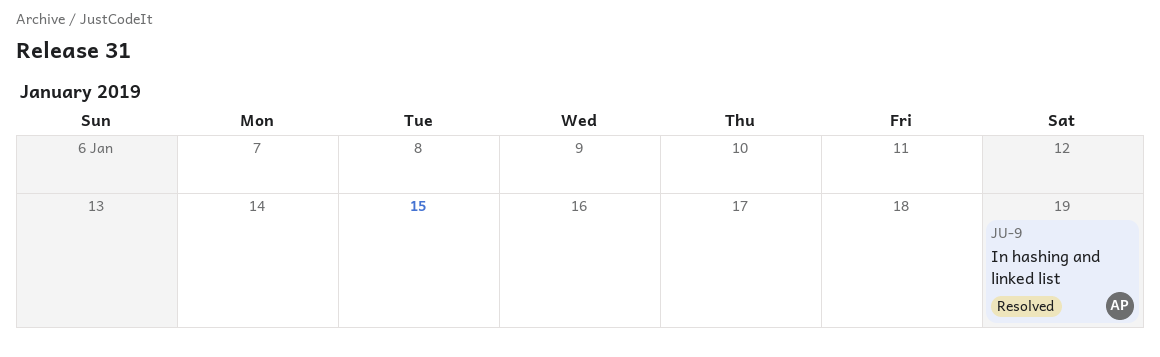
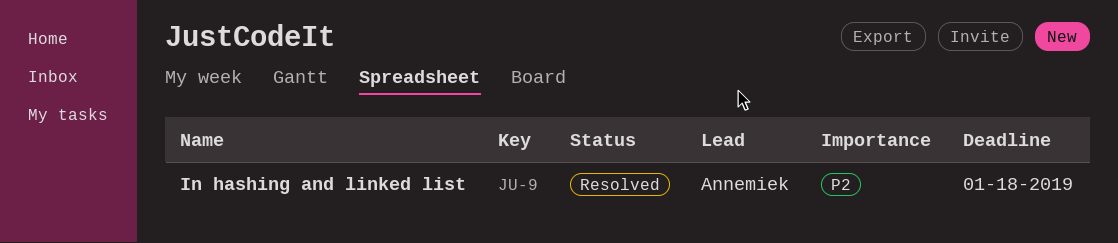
JU-9, due: Jan 19 -> Jan 18

